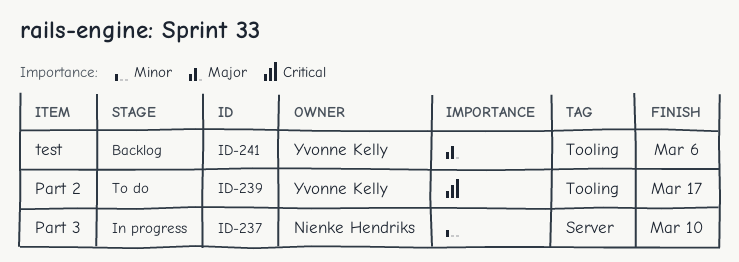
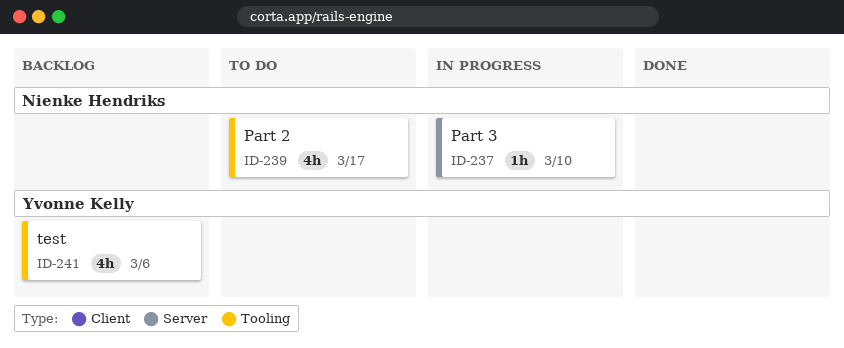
ID-239, owner: Yvonne Kelly -> Nienke Hendriks

